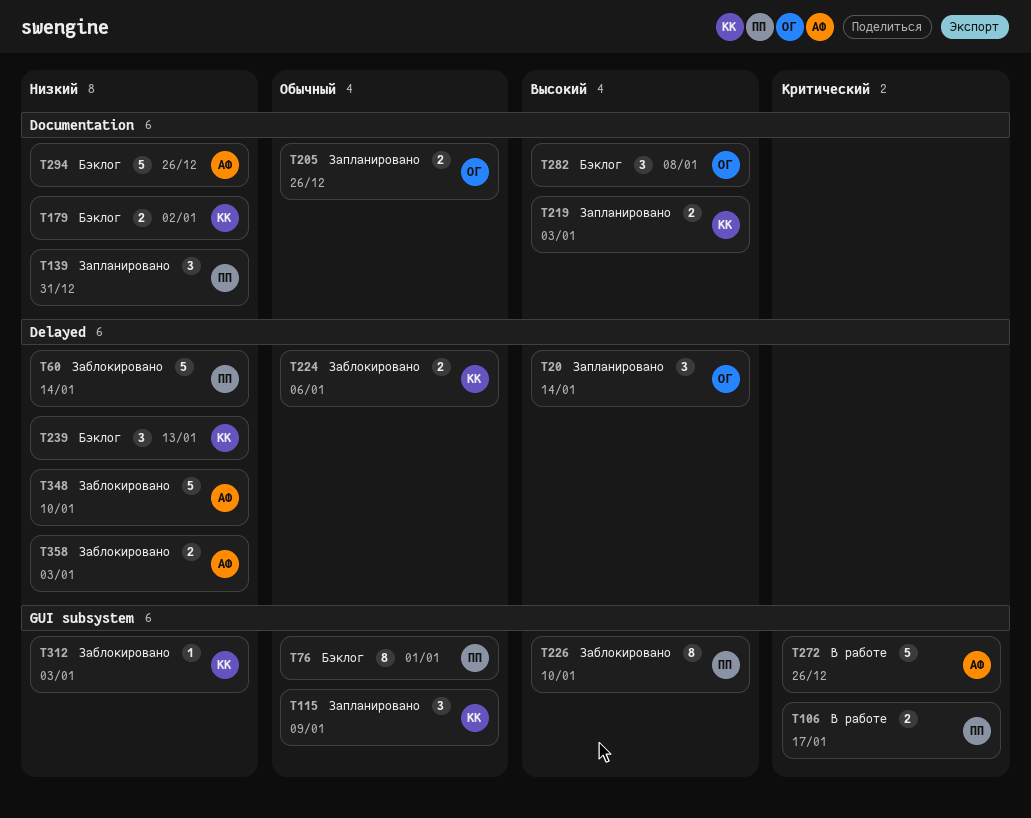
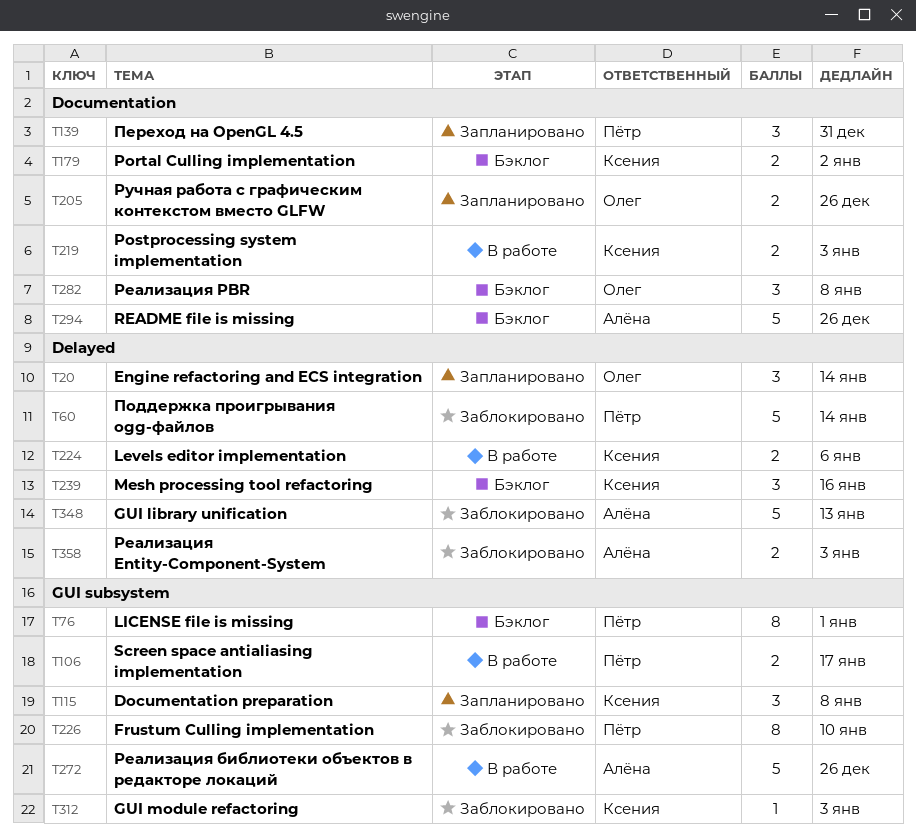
T115, due: Jan 9 -> Jan 8
T219, status: Запланировано -> В работе
T224, status: Заблокировано -> В работе
T239, due: Jan 13 -> Jan 16
T348, due: Jan 10 -> Jan 13

